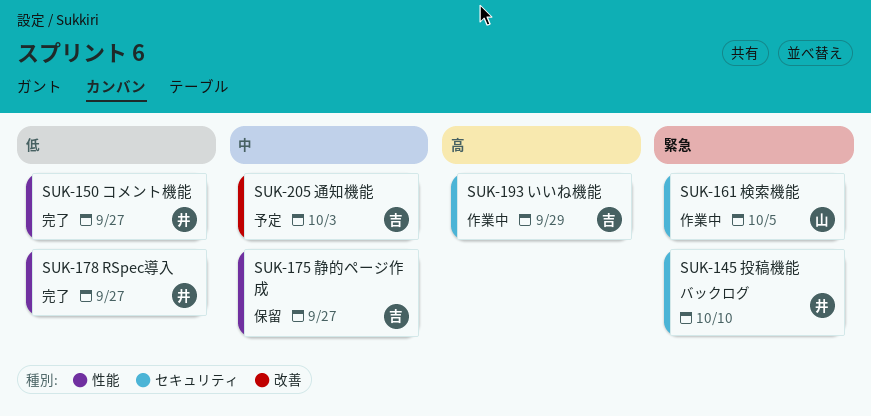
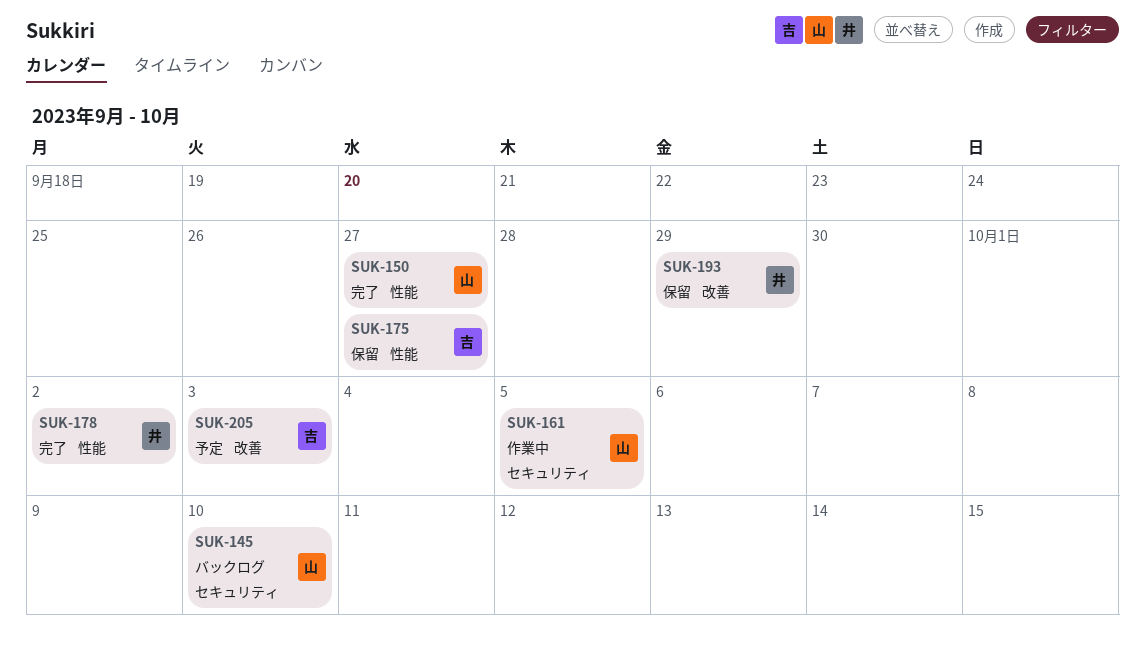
SUK-145, owner: 井 -> 山
SUK-150, owner: 井 -> 山
SUK-178, due: Sep 27 -> Oct 2
SUK-193, status: 作業中 -> 保留
SUK-193, owner: 吉 -> 井
SUK-193, label: セキュリティ -> 改善

